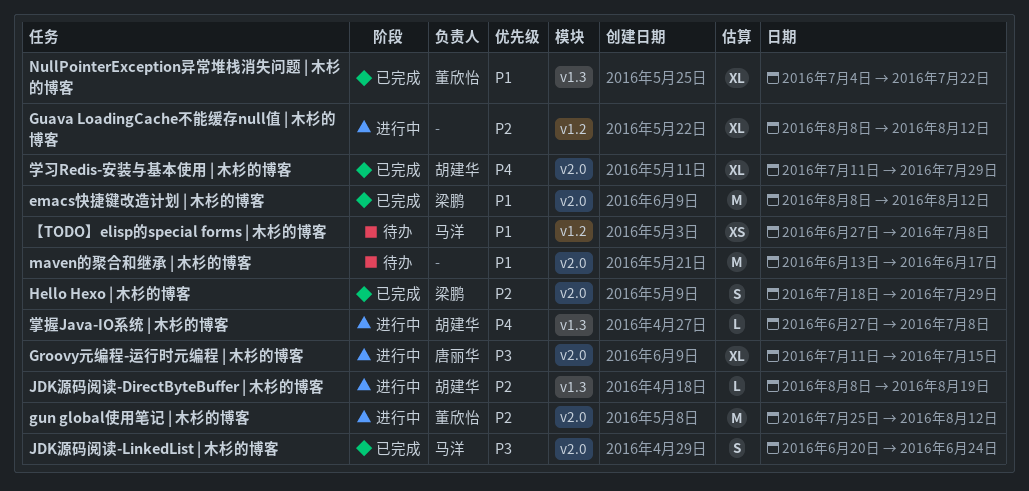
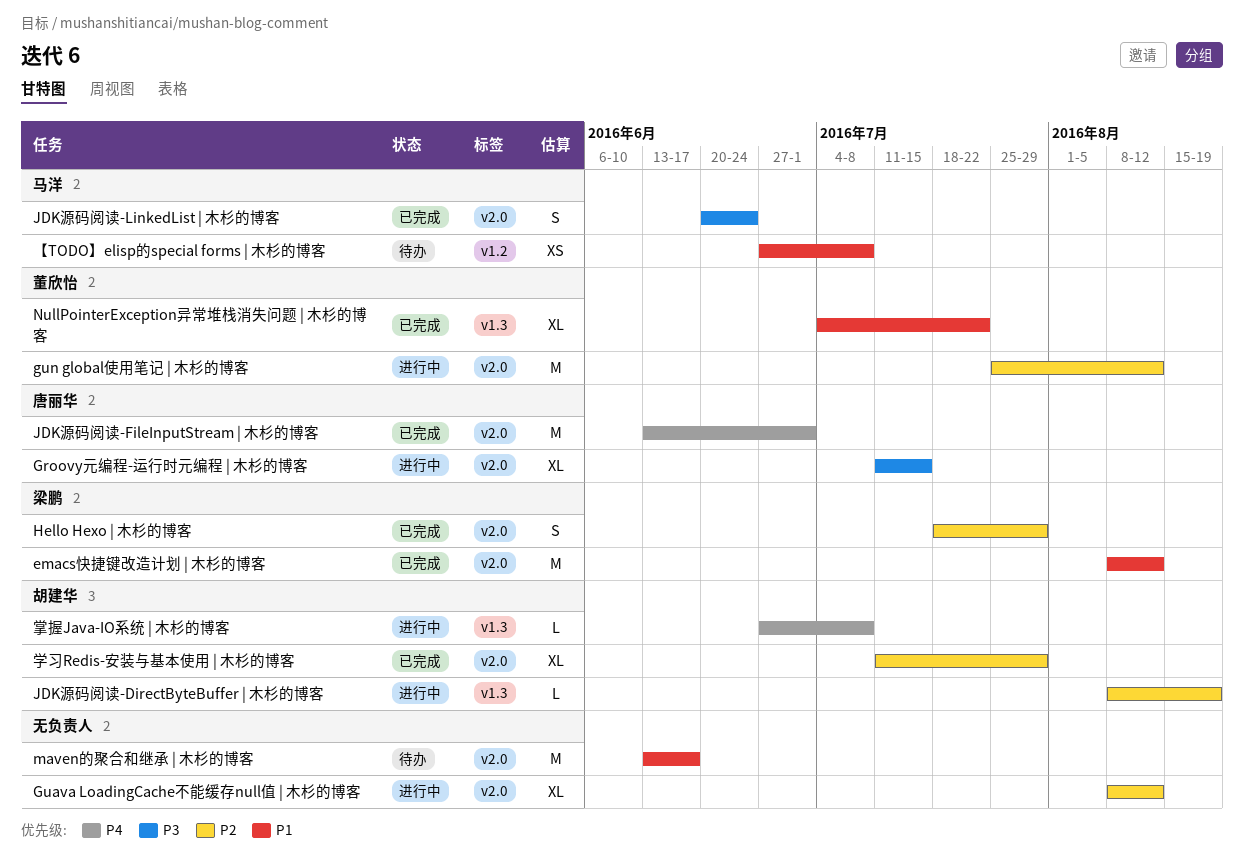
Guava LoadingCache不能缓存null值 | 木杉的博客, label: v1.2 -> v2.0
JDK源码阅读-FileInputStream | 木杉的博客: none -> present
学习Redis-安装与基本使用 | 木杉的博客, priority: P4 -> P2

